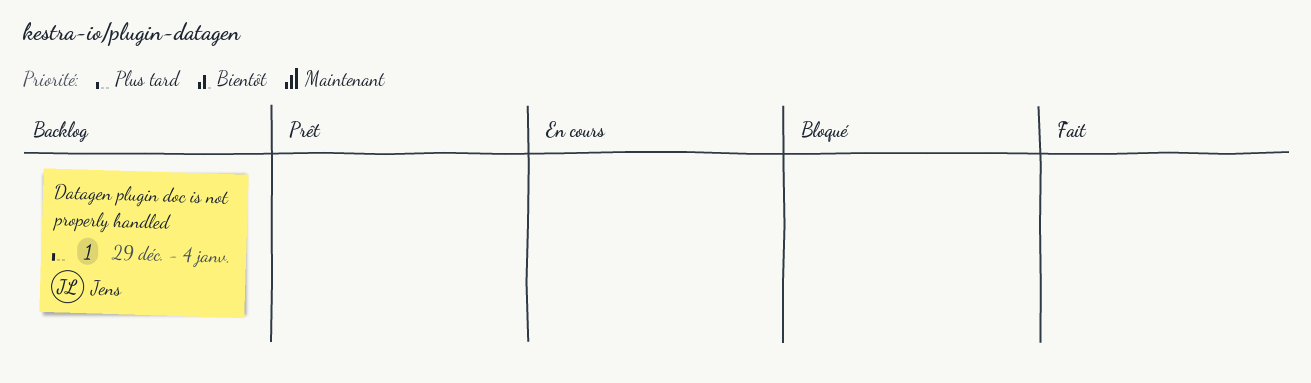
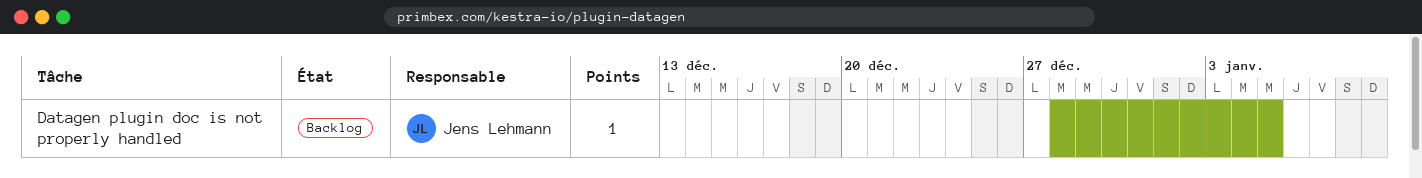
Datagen plugin doc is not properly handled, start: Dec 29 -> Dec 28
Datagen plugin doc is not properly handled, due: Jan 4 -> Jan 5

